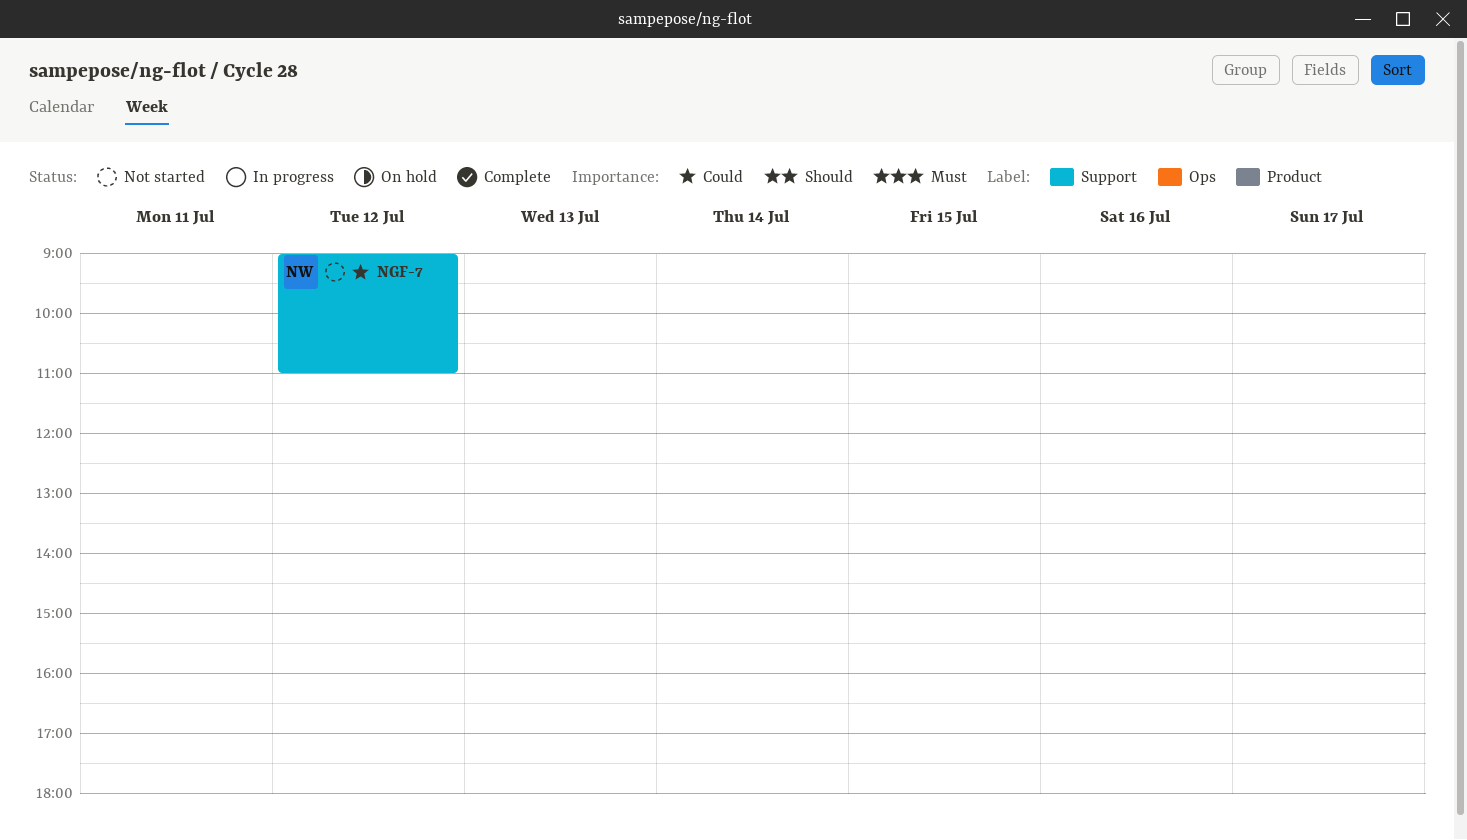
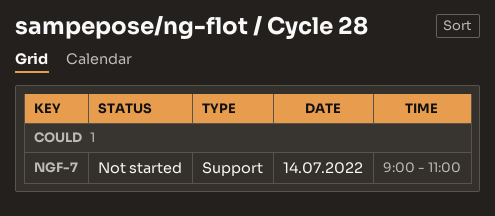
NGF-7, day: Jul 12 -> Jul 14

